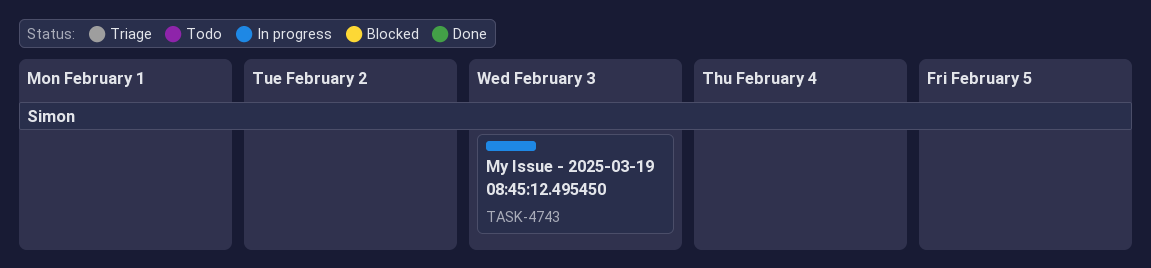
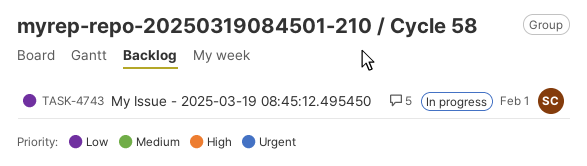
TASK-4743, due: Feb 3 -> Feb 1

